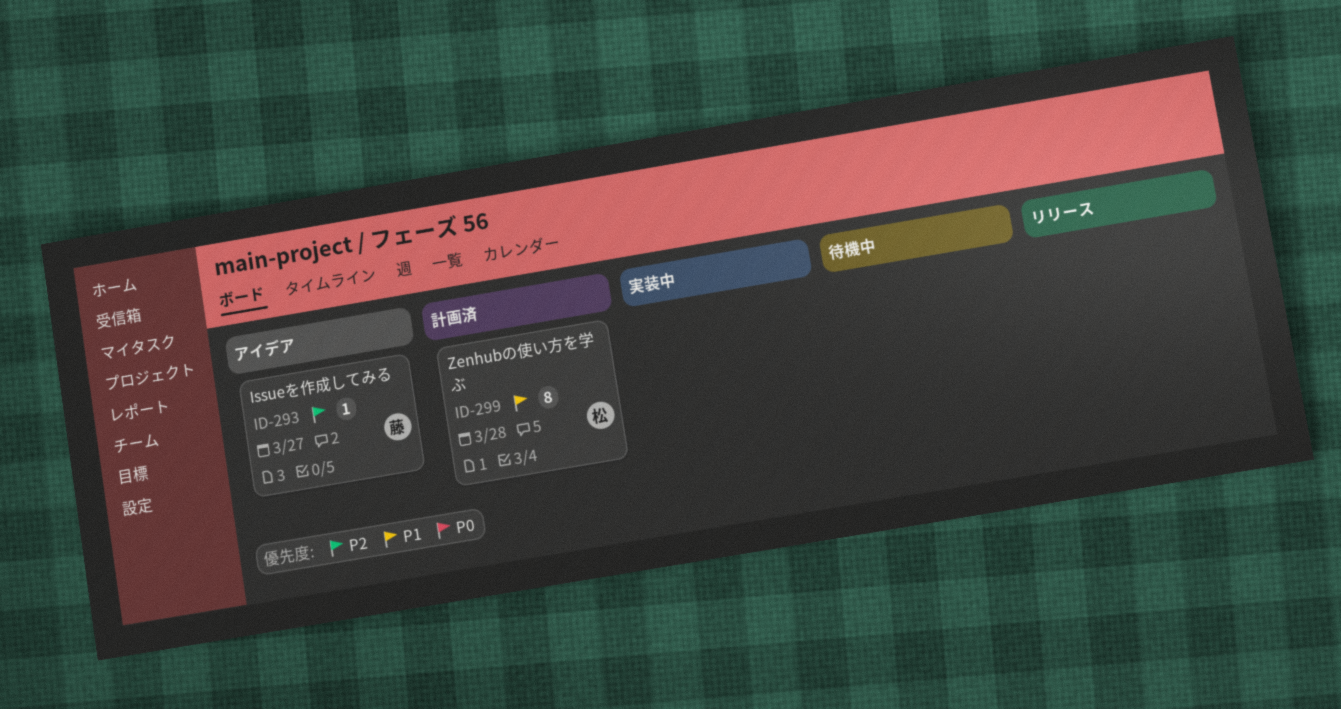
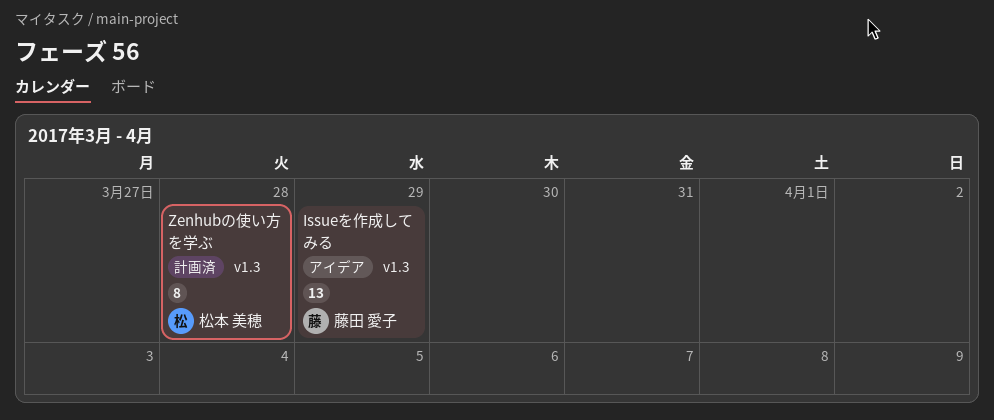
Issueを作成してみる, estimate: 1 -> 13
Issueを作成してみる, due: Mar 27 -> Mar 29

